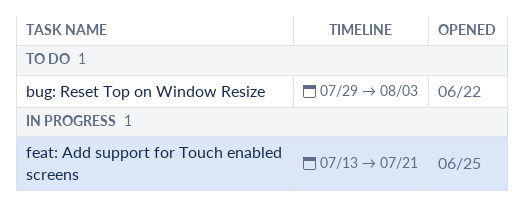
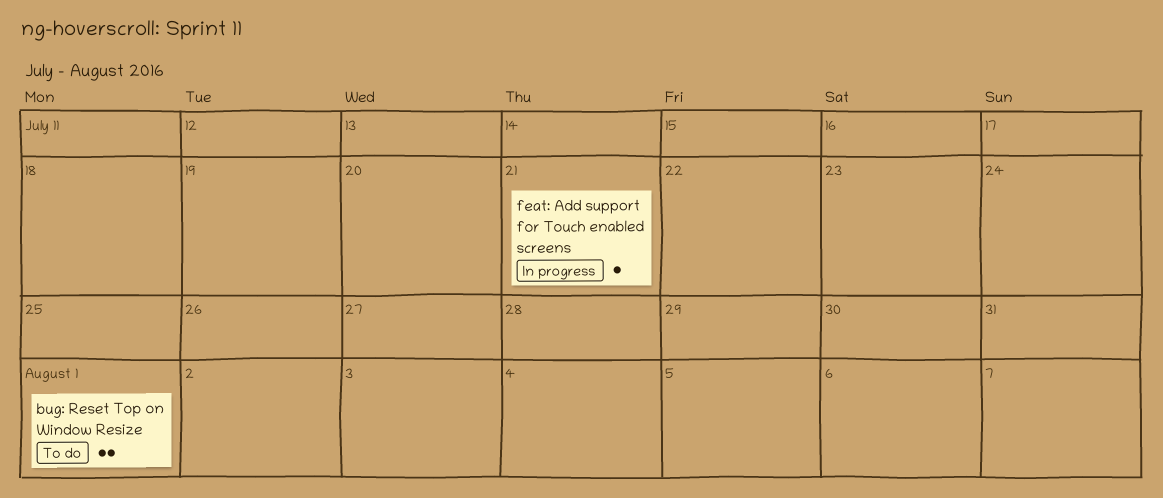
bug: Reset Top on Window Resize, due: Aug 3 -> Aug 1

